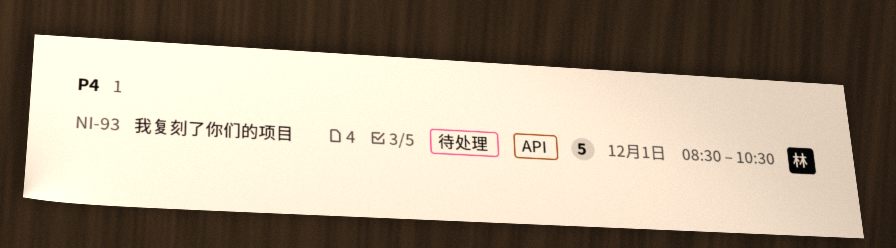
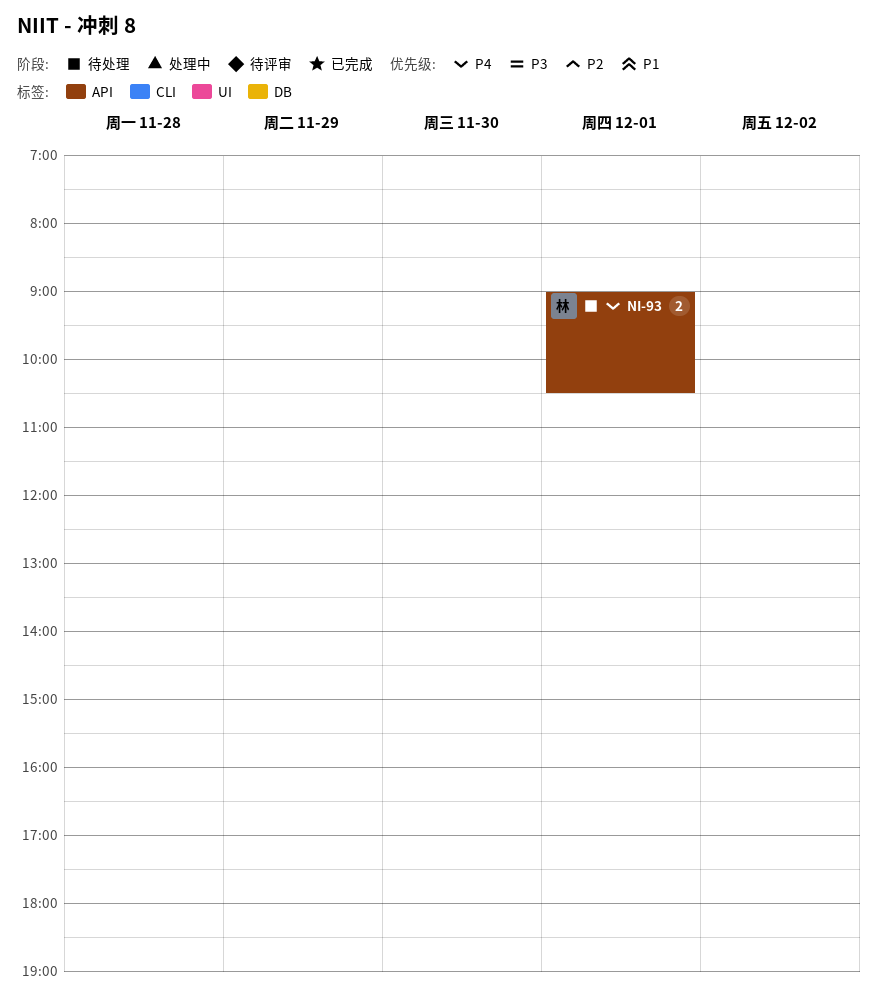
NI-93, estimate: 5 -> 2
NI-93, begins: 08:30 -> 09:00

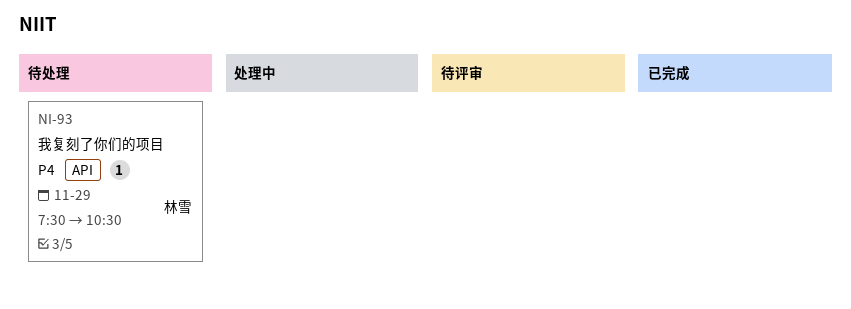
NI-93, estimate: 2 -> 1
NI-93, day: Dec 1 -> Nov 29
NI-93, begins: 09:00 -> 07:30

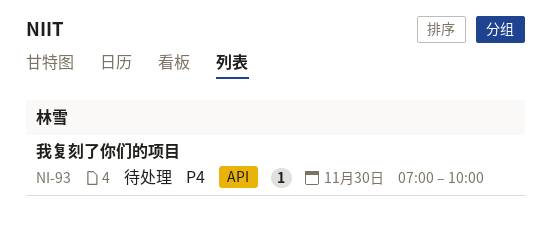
NI-93, day: Nov 29 -> Nov 30
NI-93, begins: 07:30 -> 07:00
NI-93, ends: 10:30 -> 10:00

